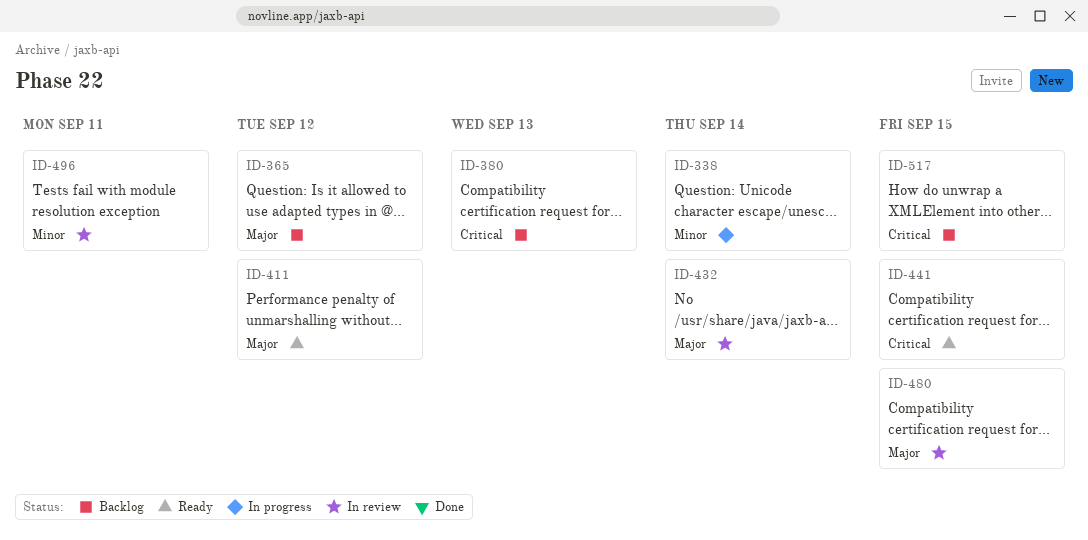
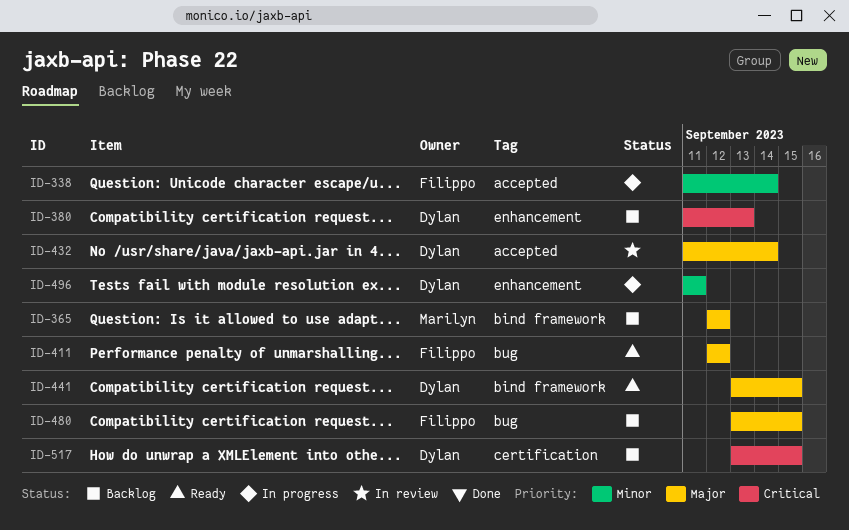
ID-441, priority: Critical -> Major
ID-480, status: In review -> Backlog
ID-496, status: In review -> In progress

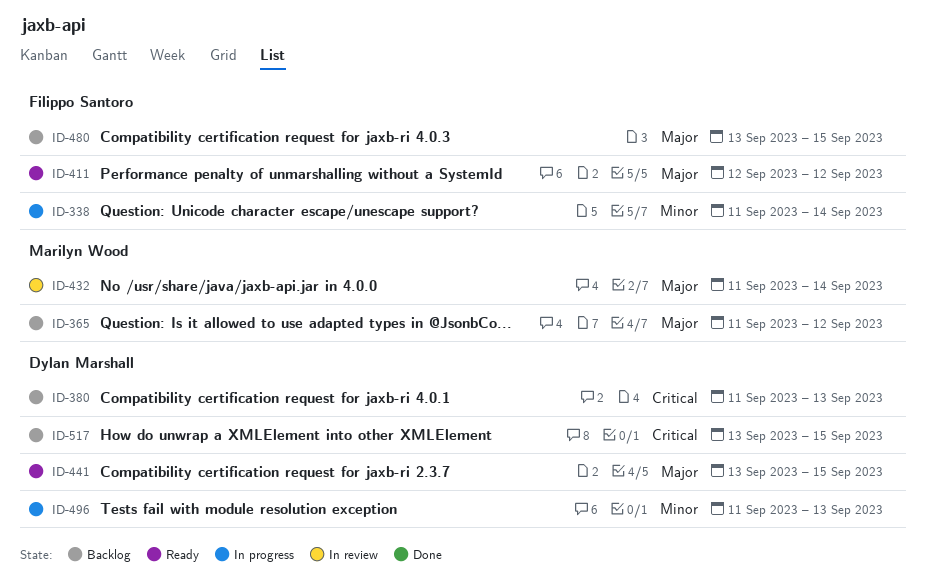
ID-365, start: Sep 12 -> Sep 11
ID-432, owner: Dylan Marshall -> Marilyn Wood
ID-496, due: Sep 11 -> Sep 13

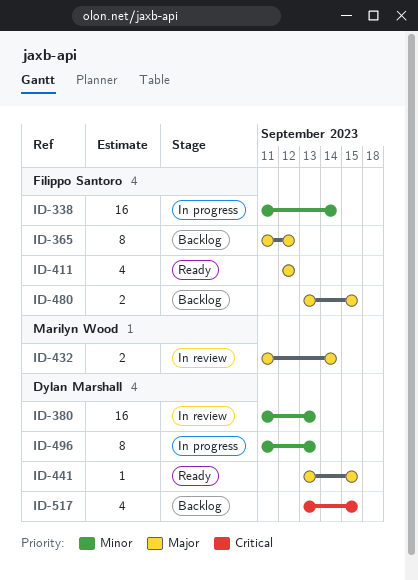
ID-365, owner: Marilyn Wood -> Filippo Santoro
ID-380, status: Backlog -> In review
ID-380, priority: Critical -> Minor

